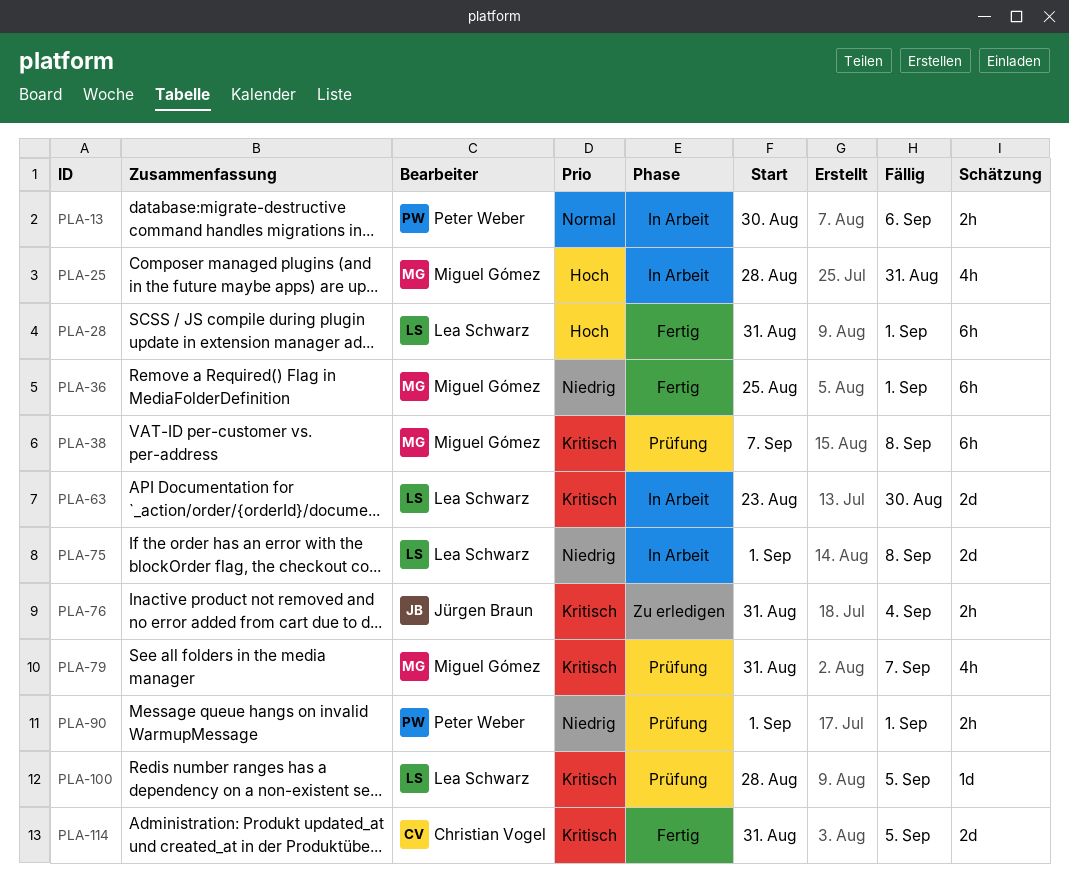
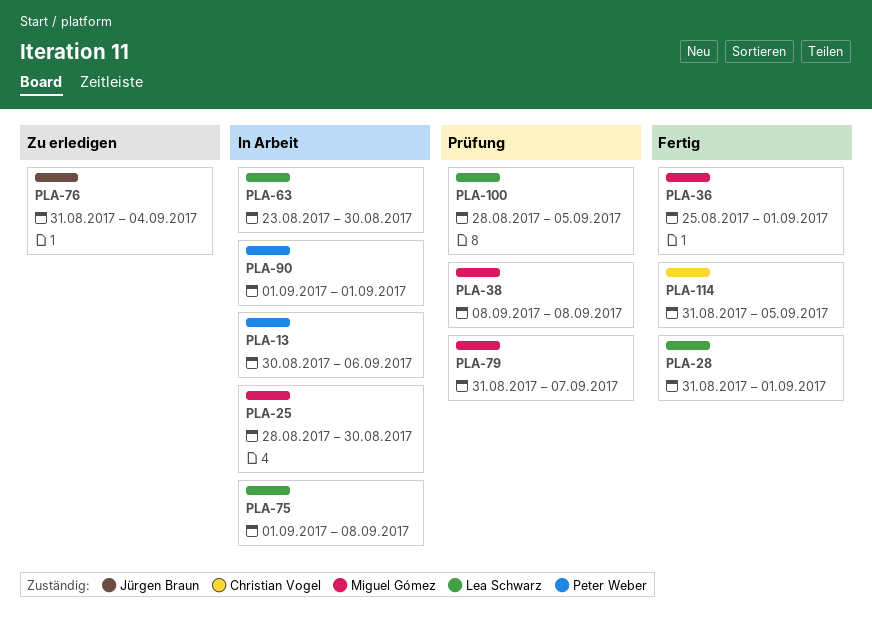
PLA-25, due: Aug 31 -> Aug 30
PLA-38, start: Sep 7 -> Sep 8
PLA-90, status: Prüfung -> In Arbeit

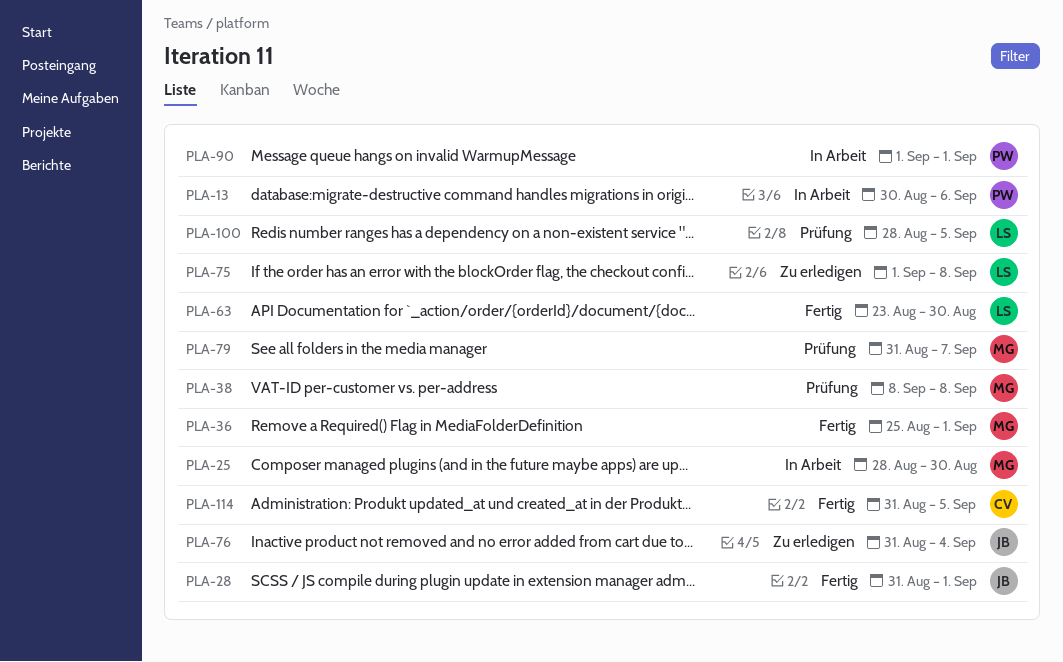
PLA-28, owner: Lea Schwarz -> Jürgen Braun
PLA-63, status: In Arbeit -> Fertig
PLA-75, status: In Arbeit -> Zu erledigen

